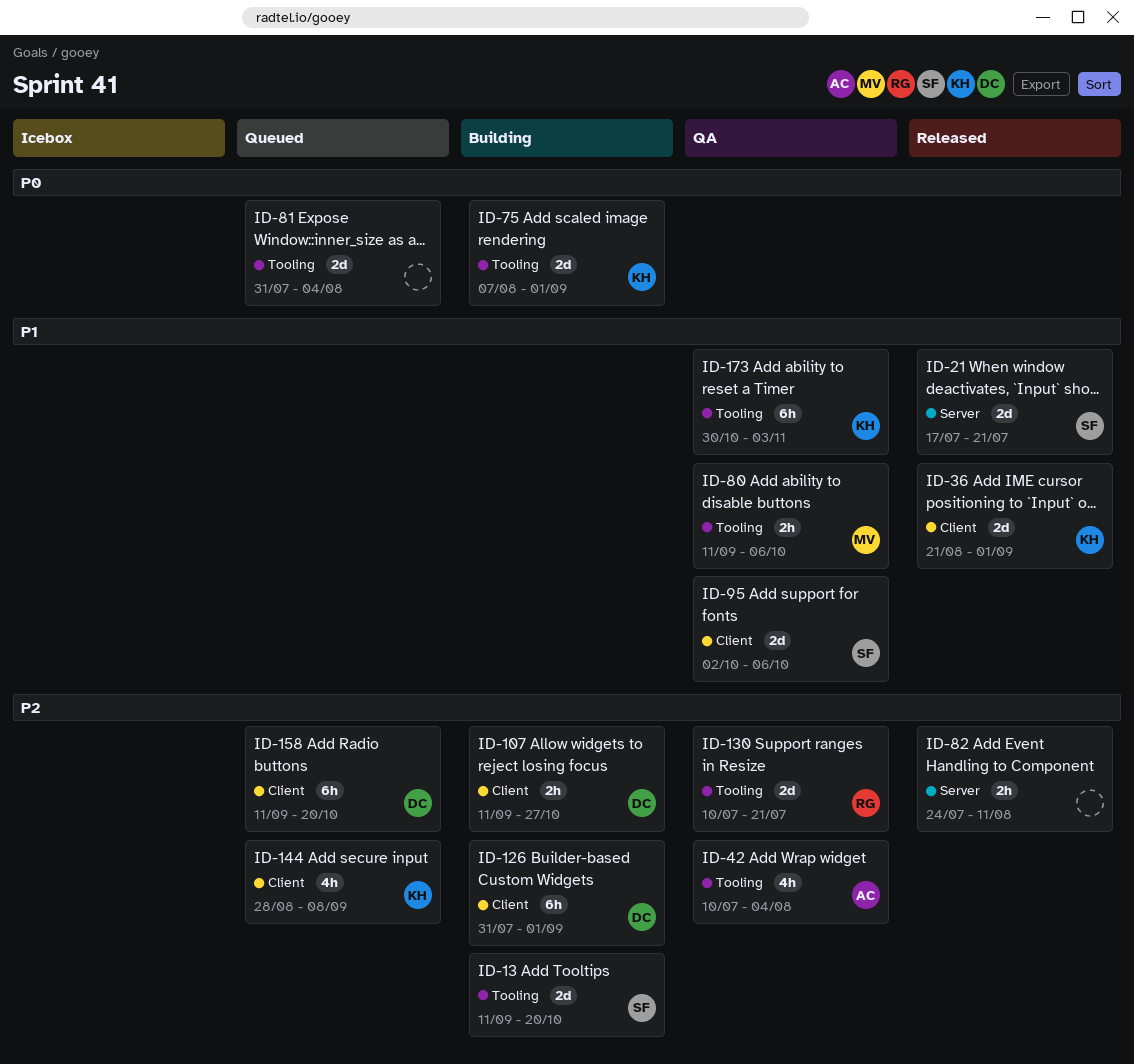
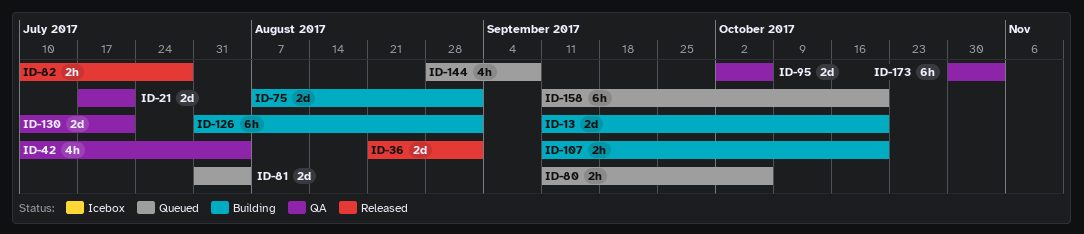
ID-21, status: Released -> QA
ID-80, status: QA -> Queued
ID-82, start: Jul 24 -> Jul 10
ID-82, due: Aug 11 -> Jul 28
ID-107, due: Oct 27 -> Oct 20

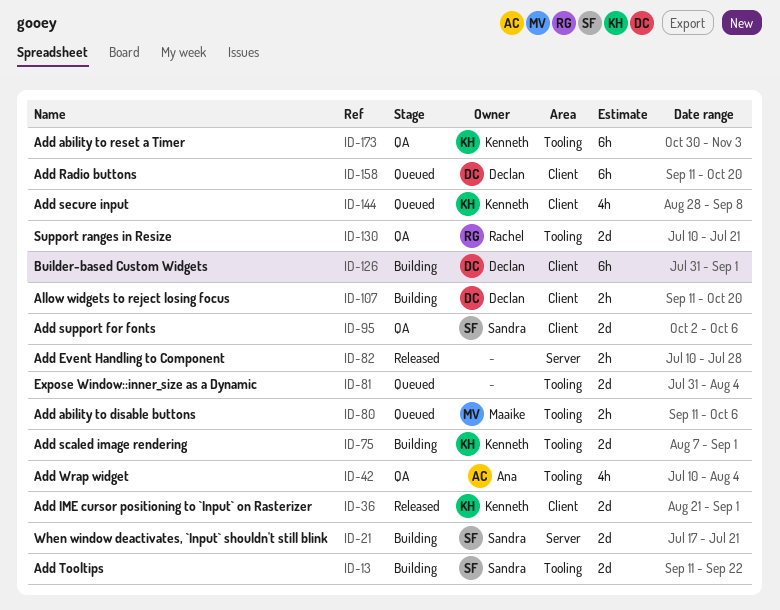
ID-13, due: Oct 20 -> Sep 22
ID-21, status: QA -> Building

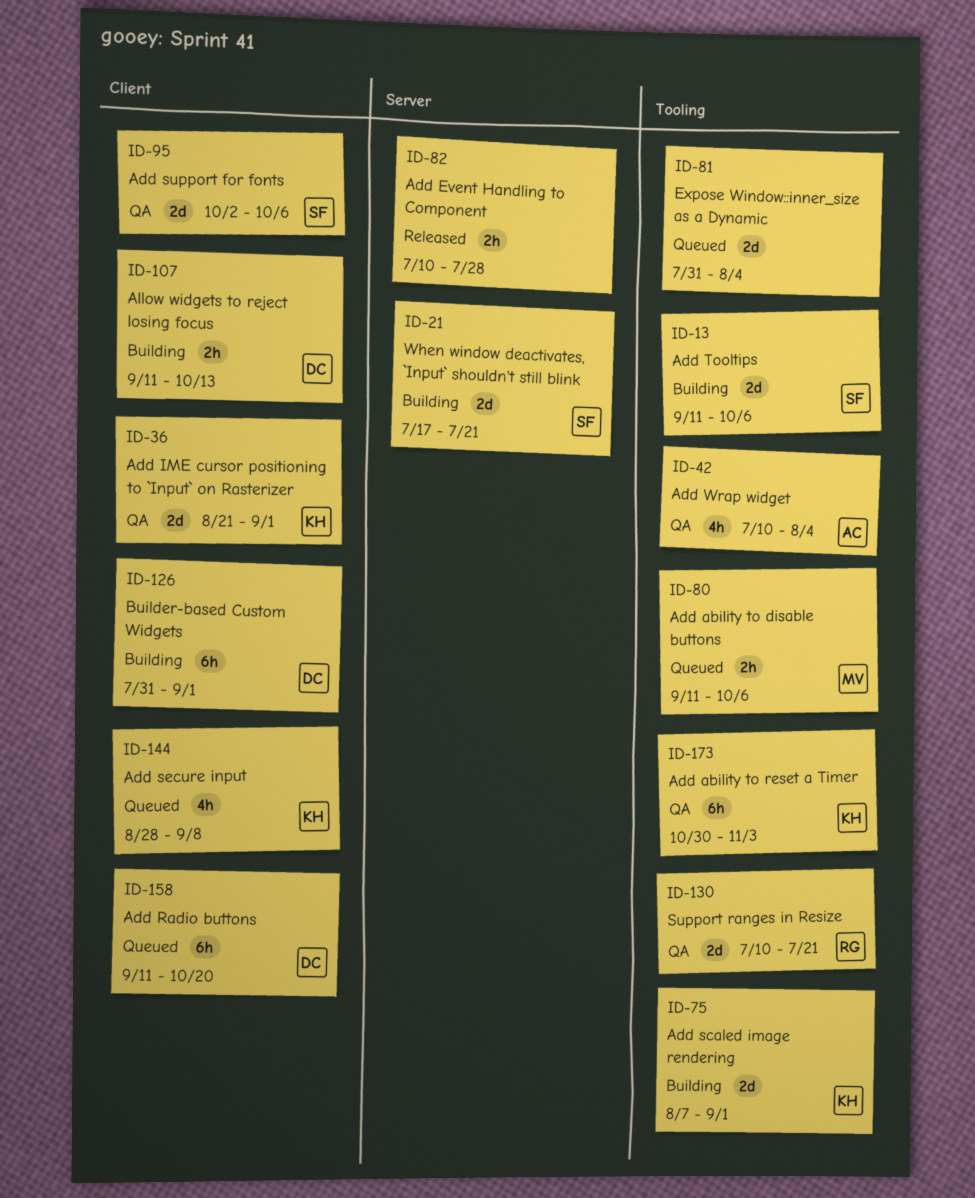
ID-13, due: Sep 22 -> Oct 6
ID-36, status: Released -> QA
ID-107, due: Oct 20 -> Oct 13

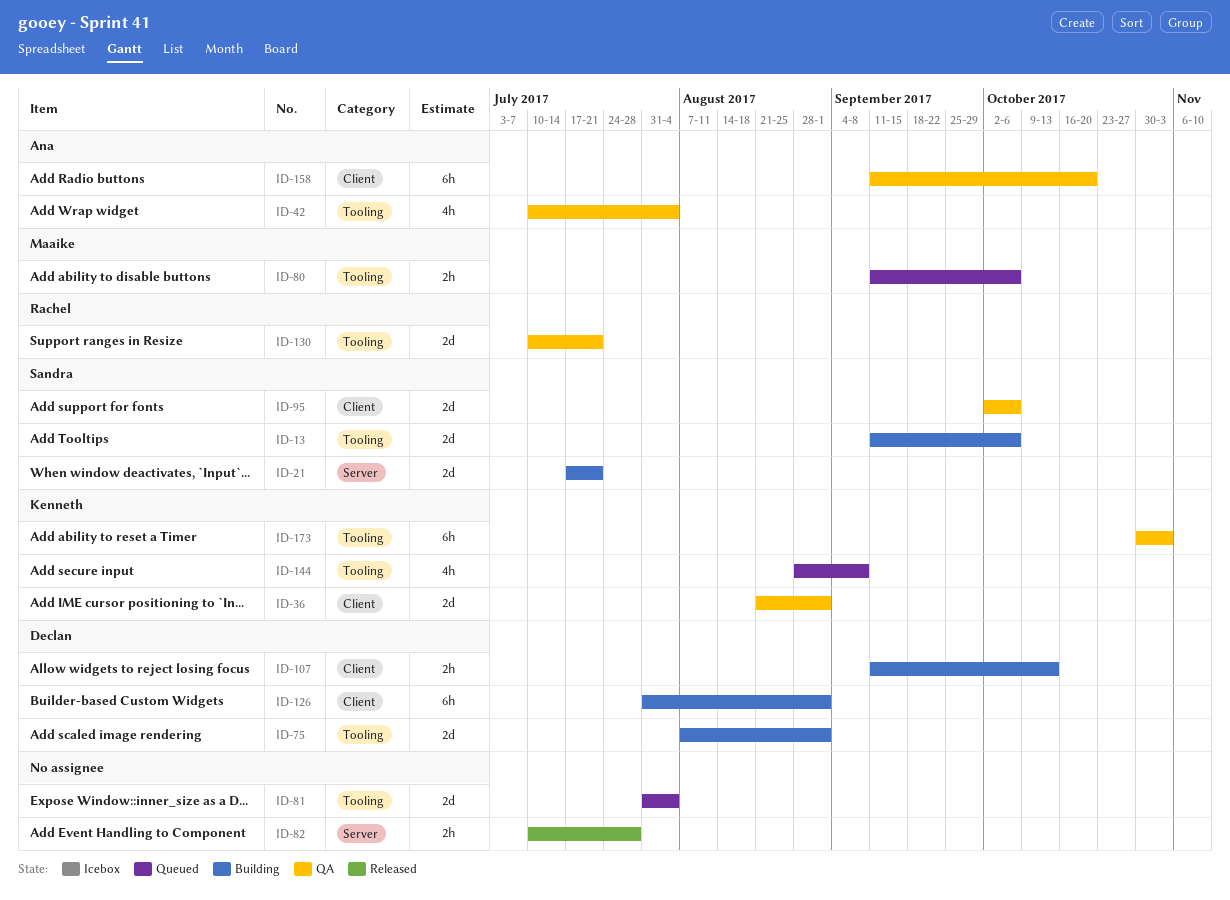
ID-75, owner: Kenneth -> Declan
ID-144, label: Client -> Tooling
ID-158, status: Queued -> QA
ID-158, owner: Declan -> Ana

